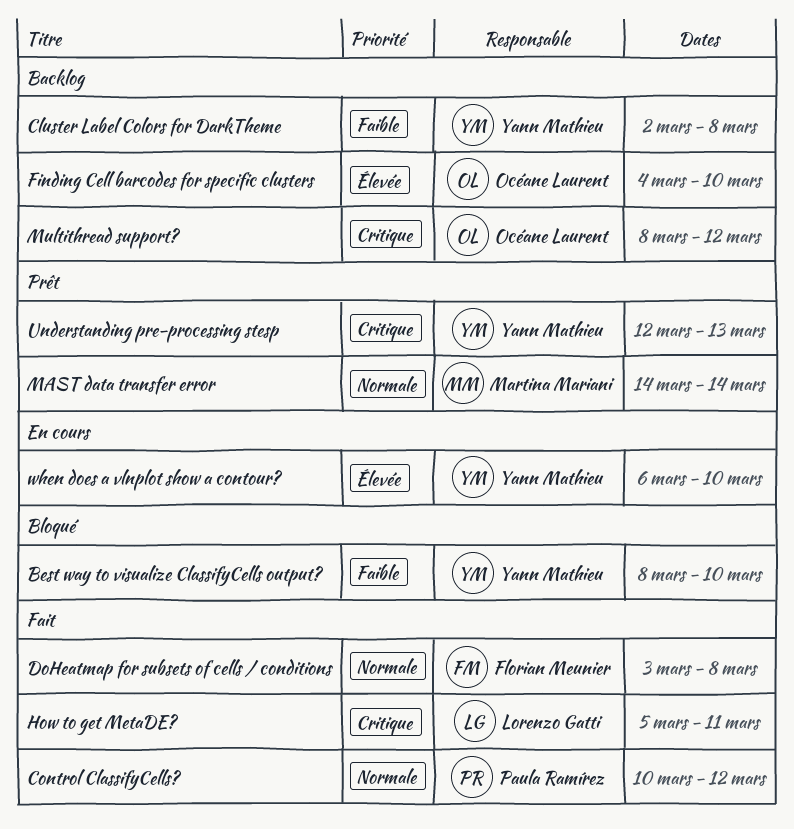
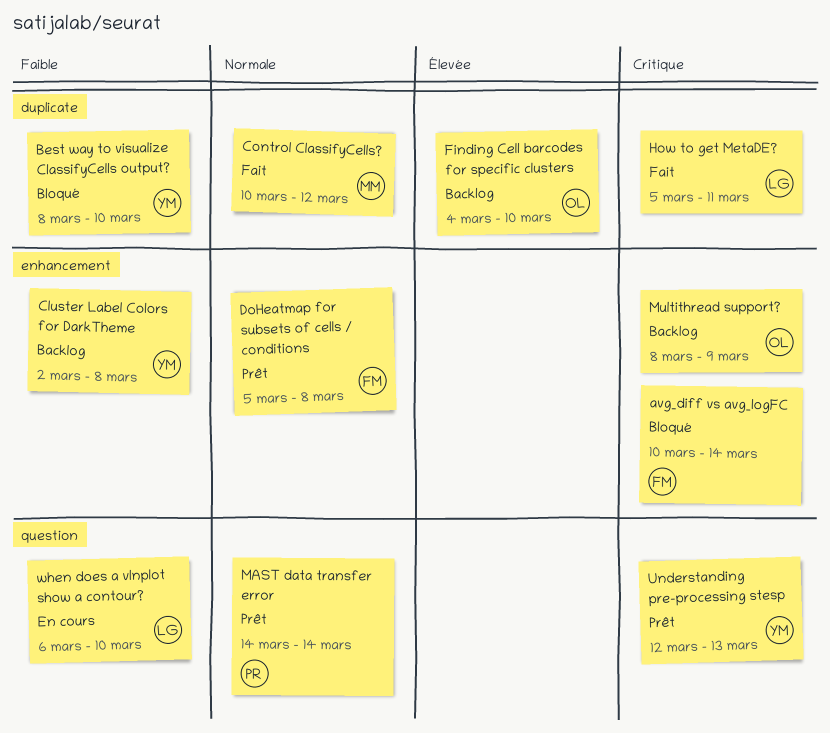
avg_diff vs avg_logFC: none -> present
Control ClassifyCells?, owner: Paula Ramírez -> Martina Mariani
DoHeatmap for subsets of cells / conditions, status: Fait -> Prêt
DoHeatmap for subsets of cells / conditions, start: Mar 3 -> Mar 5
MAST data transfer error, owner: Martina Mariani -> Paula Ramírez
Multithread support?, due: Mar 12 -> Mar 9
when does a vlnplot show a contour?, owner: Yann Mathieu -> Lorenzo Gatti
when does a vlnplot show a contour?, priority: Élevée -> Faible

